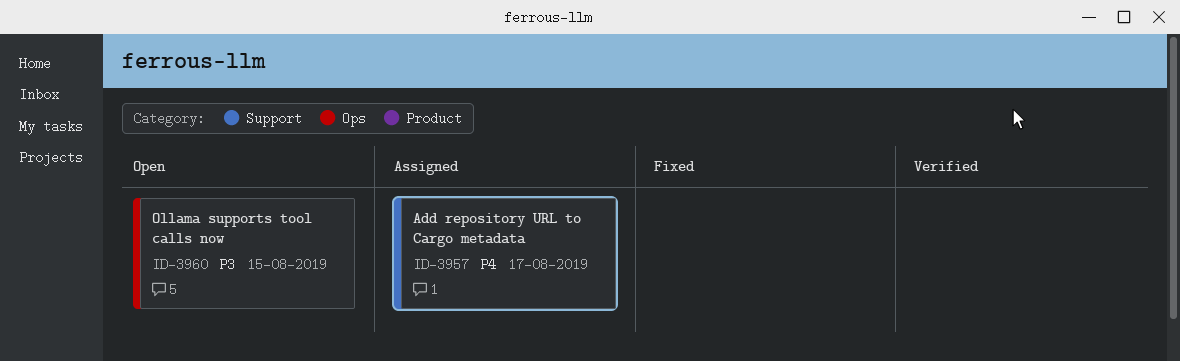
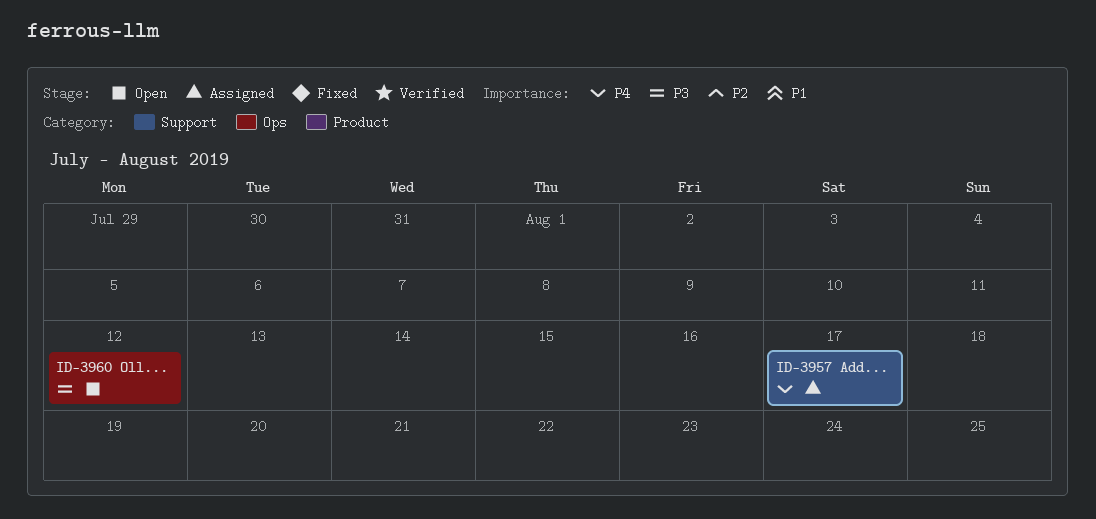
ID-3960, due: Aug 15 -> Aug 12

